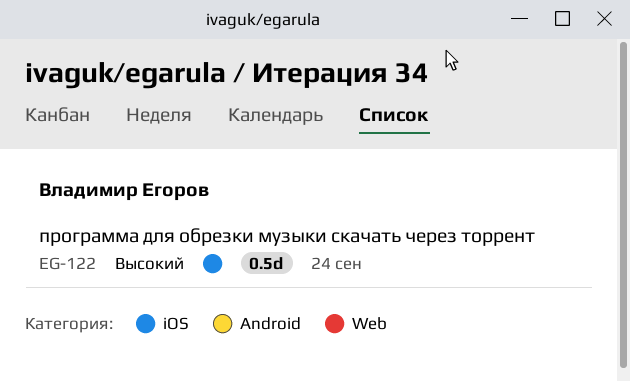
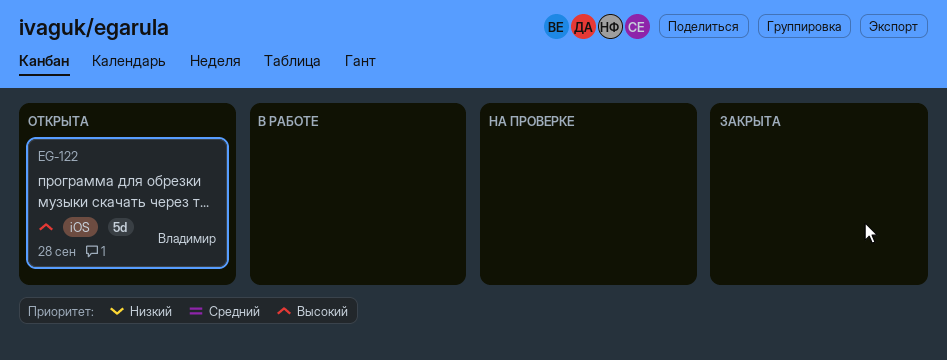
EG-122, estimate: 0.5d -> 5d
EG-122, due: Sep 24 -> Sep 28

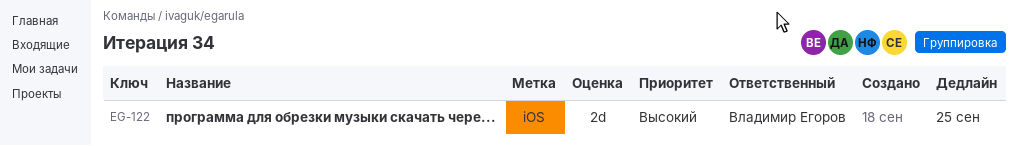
EG-122, estimate: 5d -> 2d
EG-122, due: Sep 28 -> Sep 25

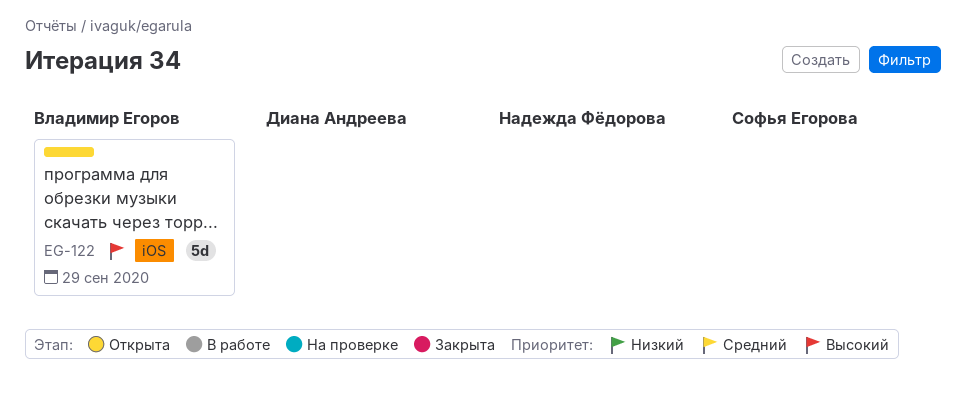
EG-122, estimate: 2d -> 5d
EG-122, due: Sep 25 -> Sep 29

